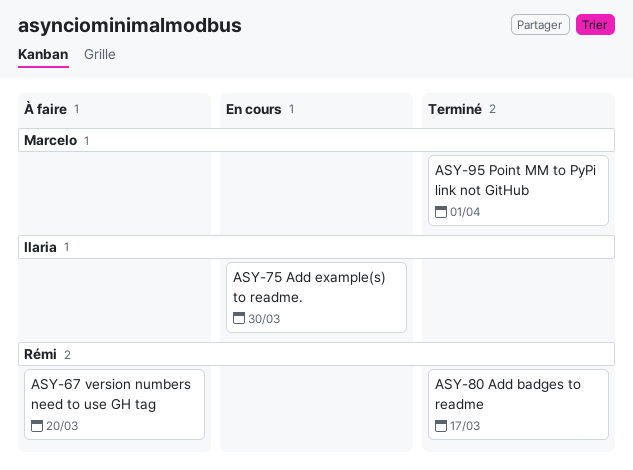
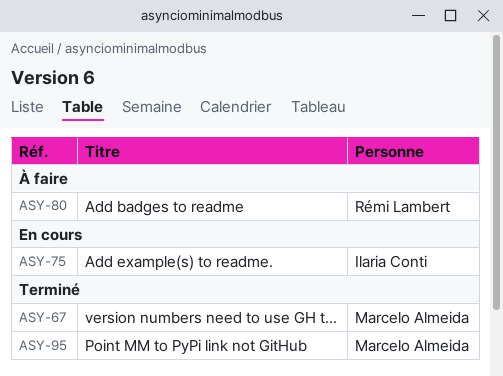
ASY-67, status: À faire -> Terminé
ASY-67, owner: Rémi Lambert -> Marcelo Almeida
ASY-80, status: Terminé -> À faire

